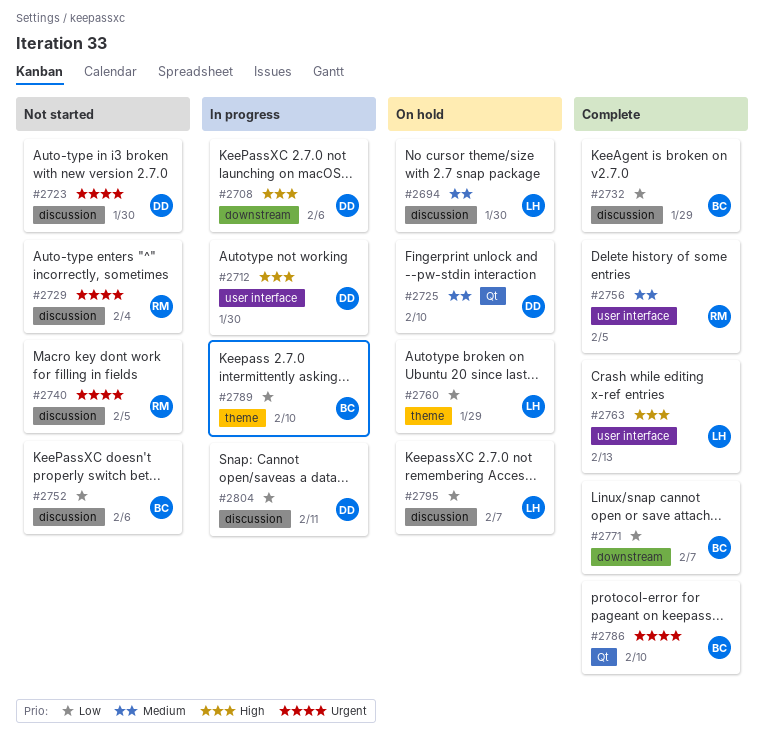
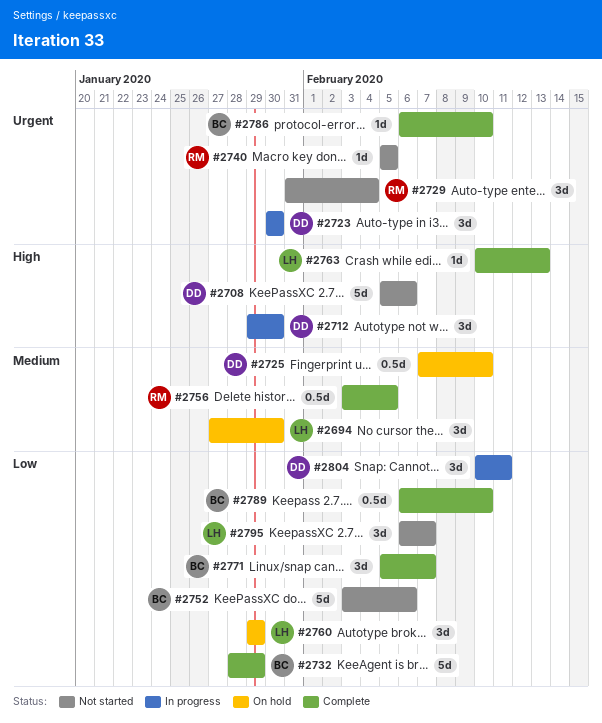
#2708, status: In progress -> Not started
#2723, status: Not started -> In progress
#2789, status: In progress -> Complete
#2795, status: On hold -> Not started

